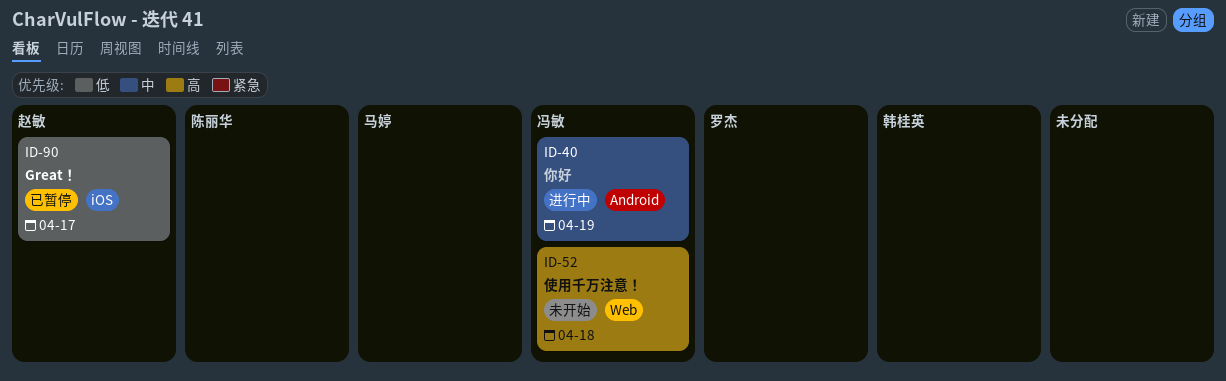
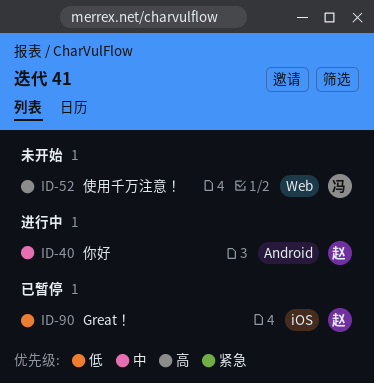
ID-40, owner: 冯敏 -> 赵敏

